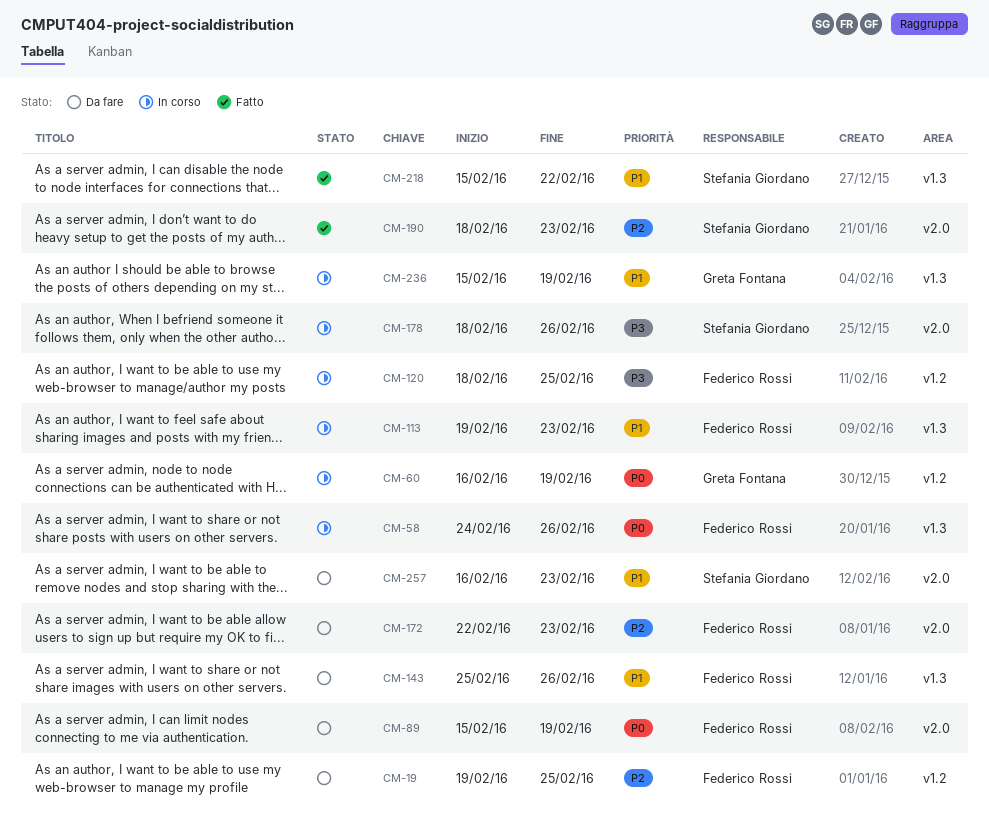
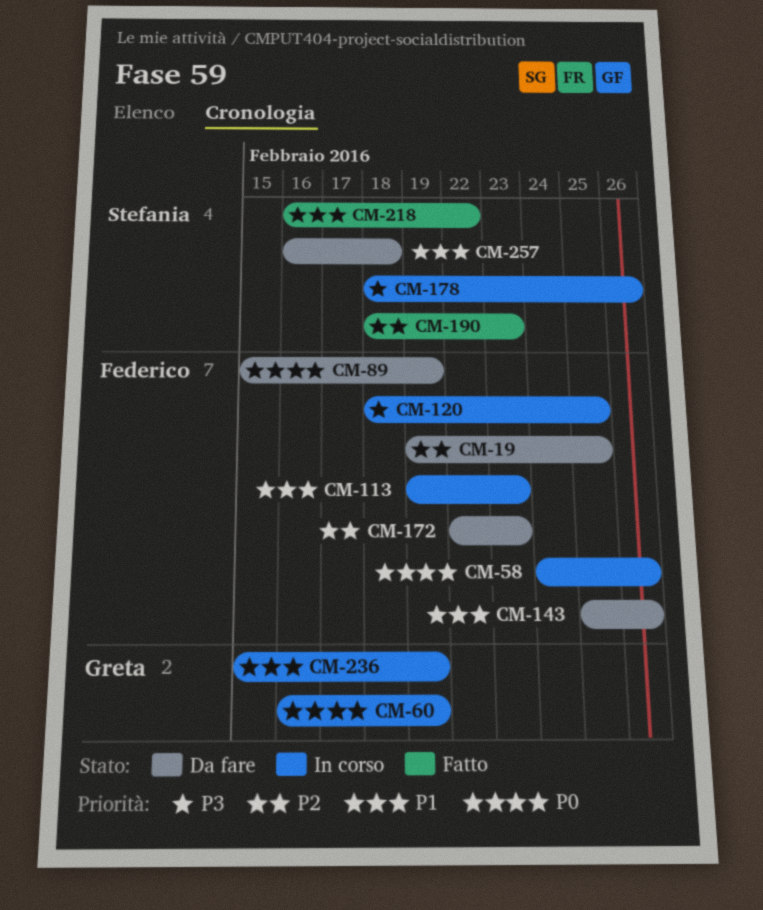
CM-218, start: Feb 15 -> Feb 16
CM-257, due: Feb 23 -> Feb 18

